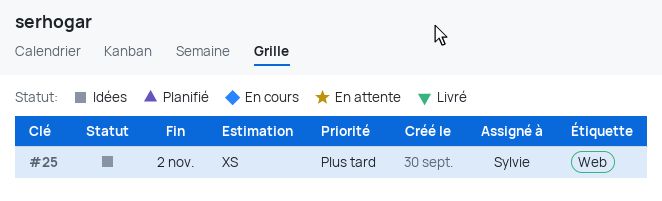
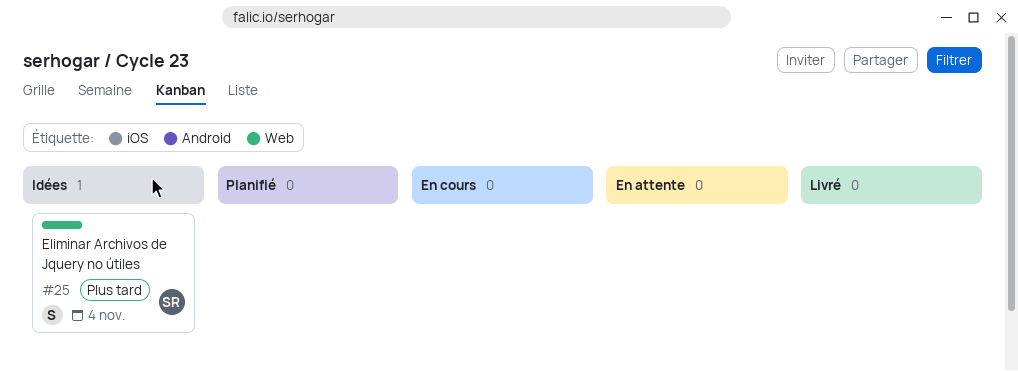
#25, estimate: XS -> S
#25, due: Nov 2 -> Nov 4

